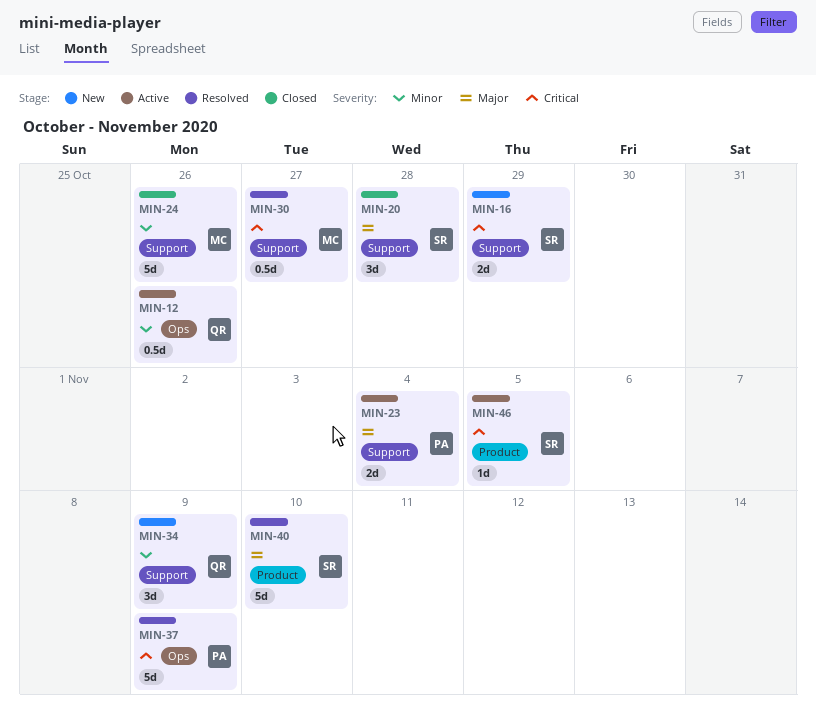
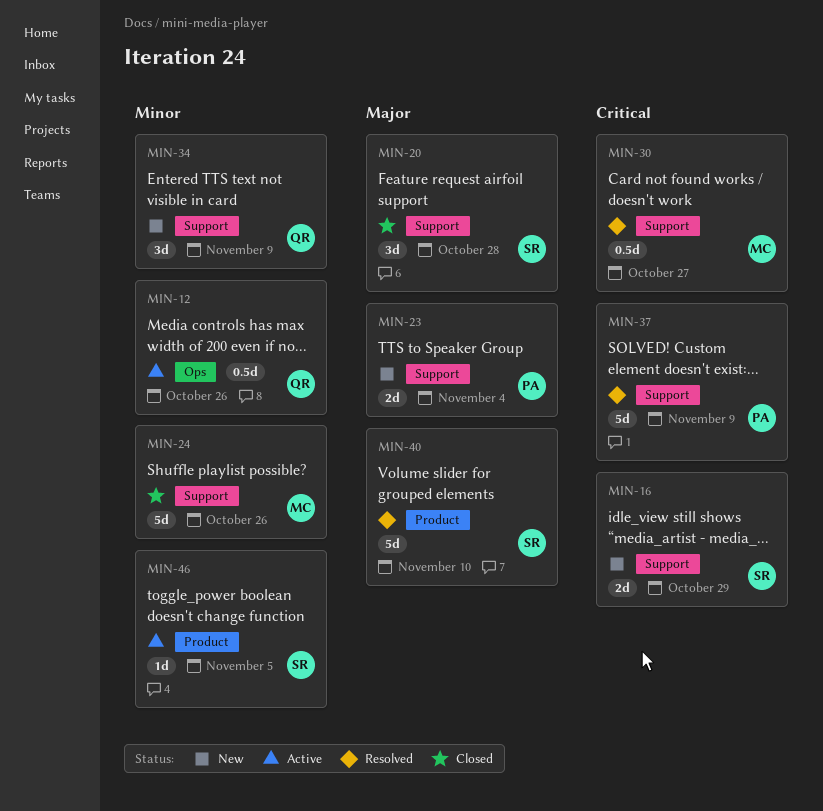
MIN-23, status: Active -> New
MIN-37, label: Ops -> Support
MIN-46, priority: Critical -> Minor

